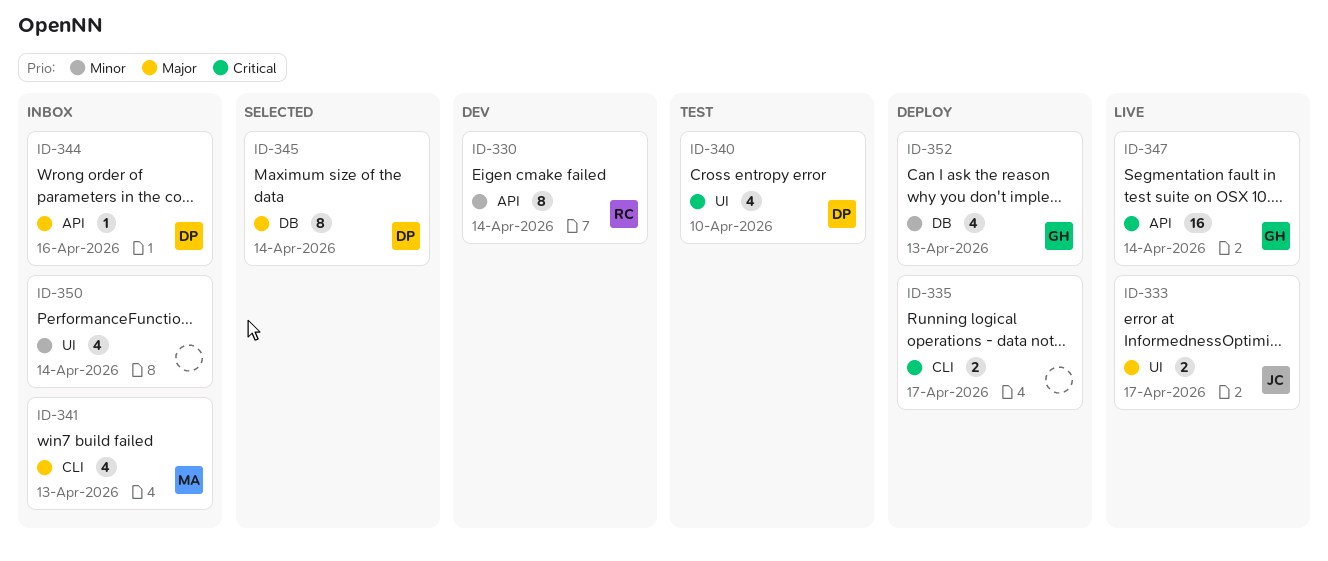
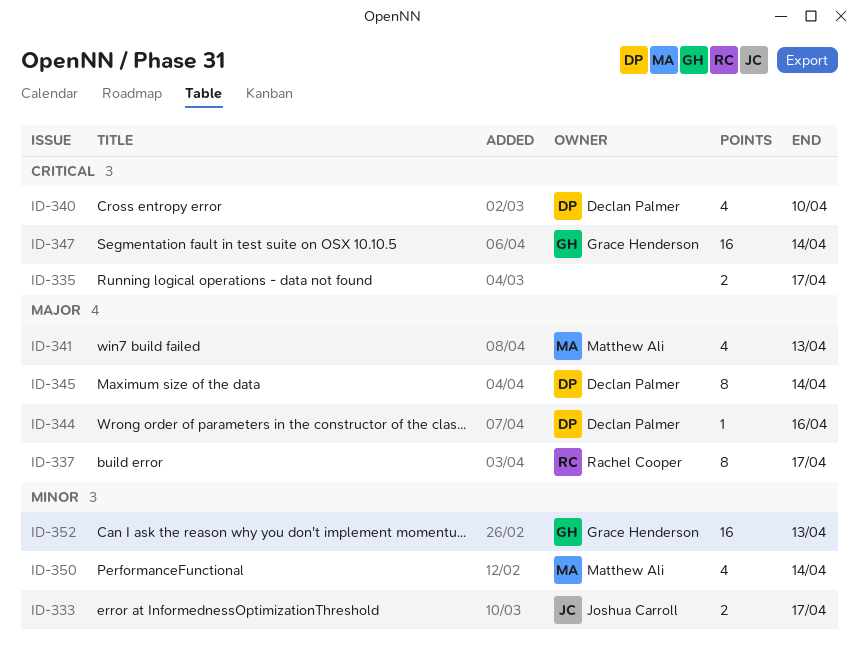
ID-330: present -> none
ID-333, priority: Major -> Minor
ID-337: none -> present
ID-350, owner: none -> Matthew Ali
ID-352, estimate: 4 -> 16

